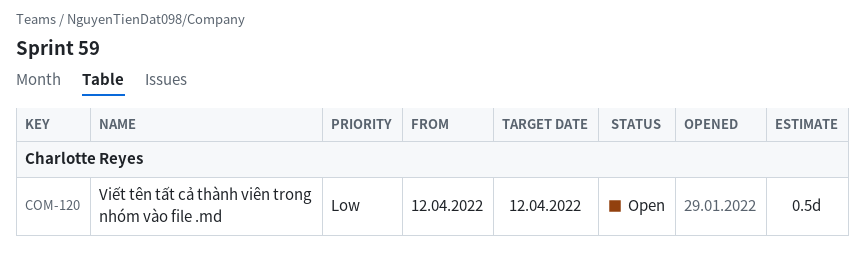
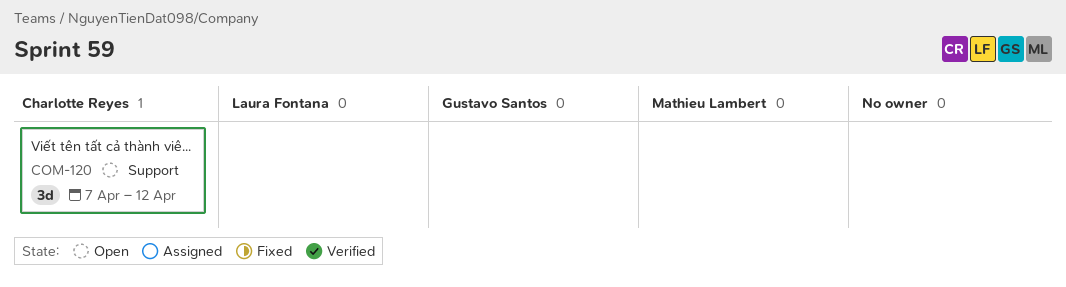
COM-120, estimate: 0.5d -> 3d
COM-120, start: Apr 12 -> Apr 7

